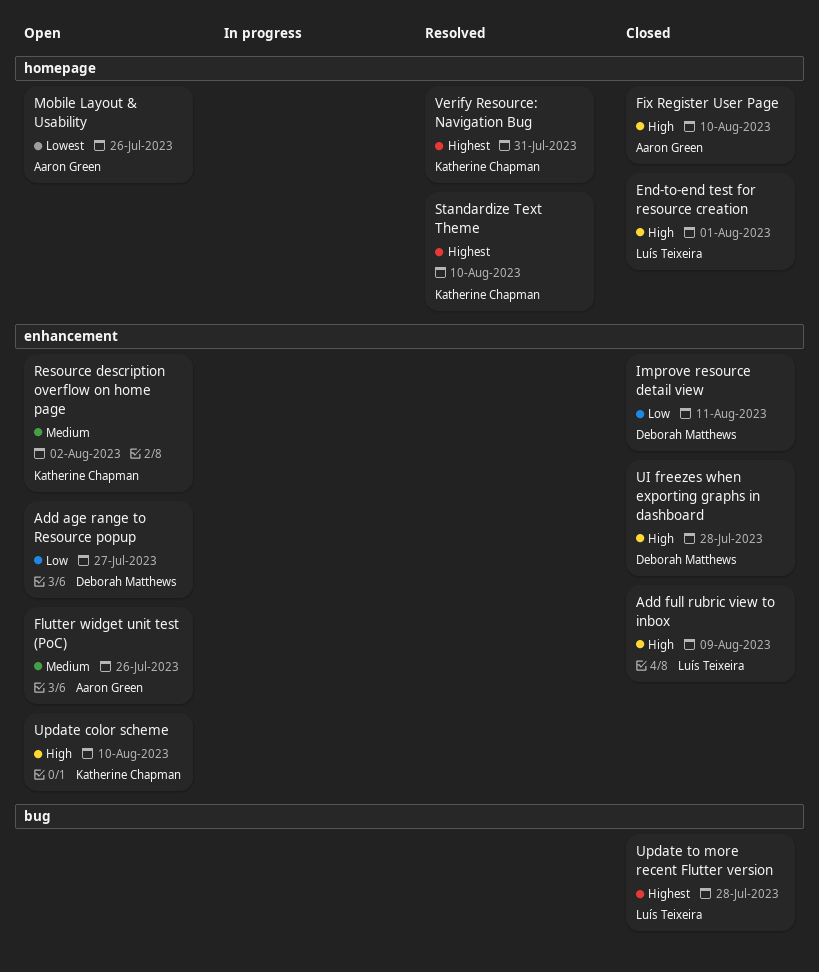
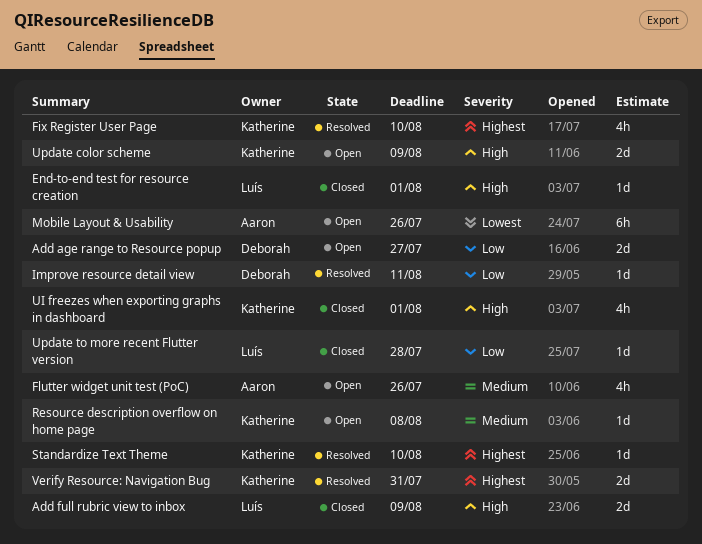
Fix Register User Page, status: Closed -> Resolved
Fix Register User Page, owner: Aaron Green -> Katherine Chapman
Fix Register User Page, priority: High -> Highest
Improve resource detail view, status: Closed -> Resolved
Resource description overflow on home page, due: Aug 2 -> Aug 8
UI freezes when exporting graphs in dashboard, owner: Deborah Matthews -> Katherine Chapman
UI freezes when exporting graphs in dashboard, due: Jul 28 -> Aug 1
Update color scheme, due: Aug 10 -> Aug 9
Update to more recent Flutter version, priority: Highest -> Low

